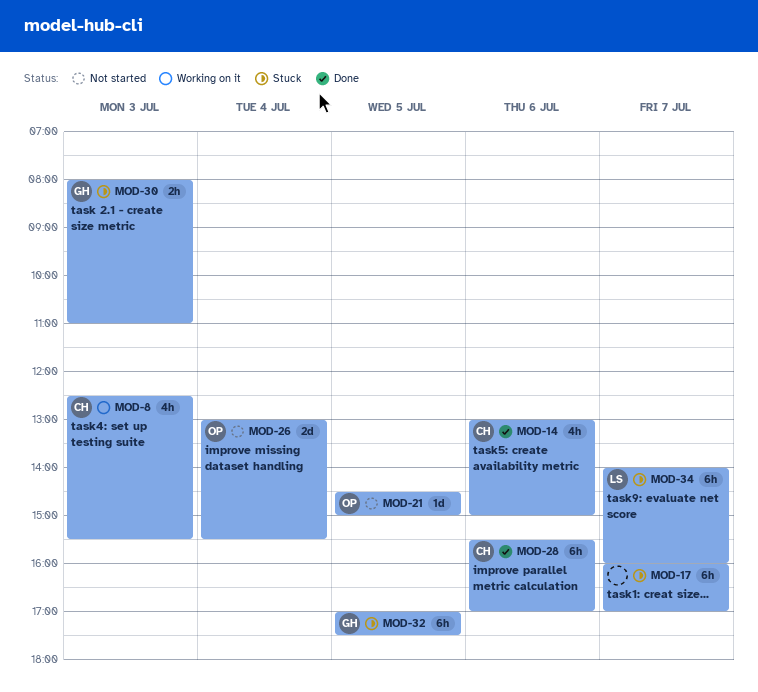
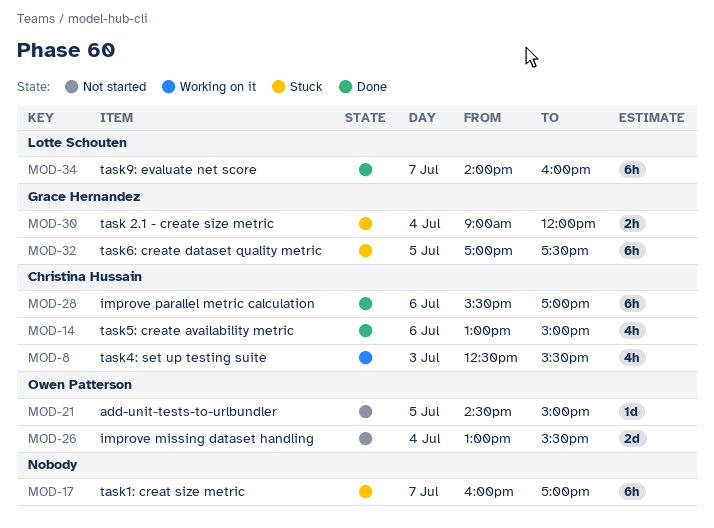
MOD-30, day: Jul 3 -> Jul 4
MOD-30, begins: 08:00 -> 09:00
MOD-30, ends: 11:00 -> 12:00
MOD-34, status: Stuck -> Done

